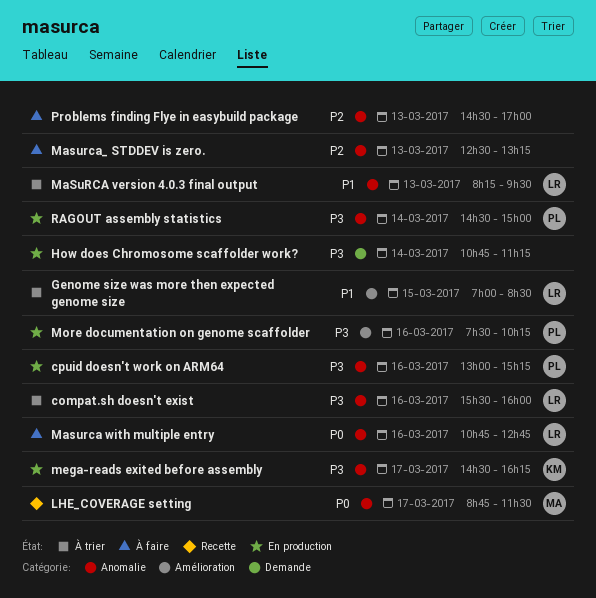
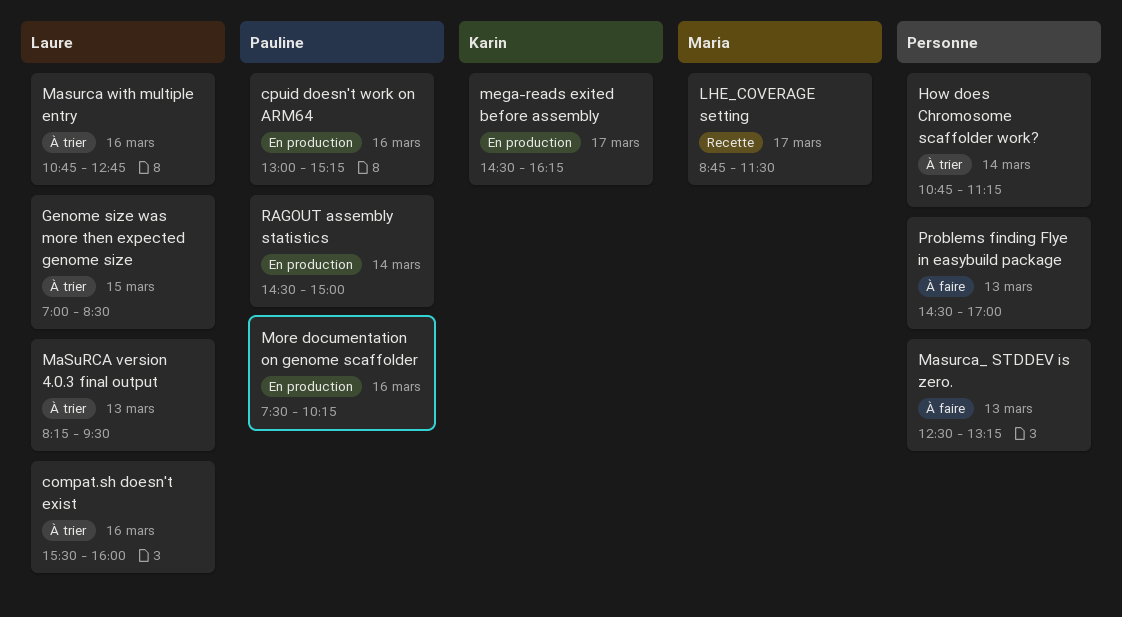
How does Chromosome scaffolder work?, status: En production -> À trier
Masurca with multiple entry, status: À faire -> À trier

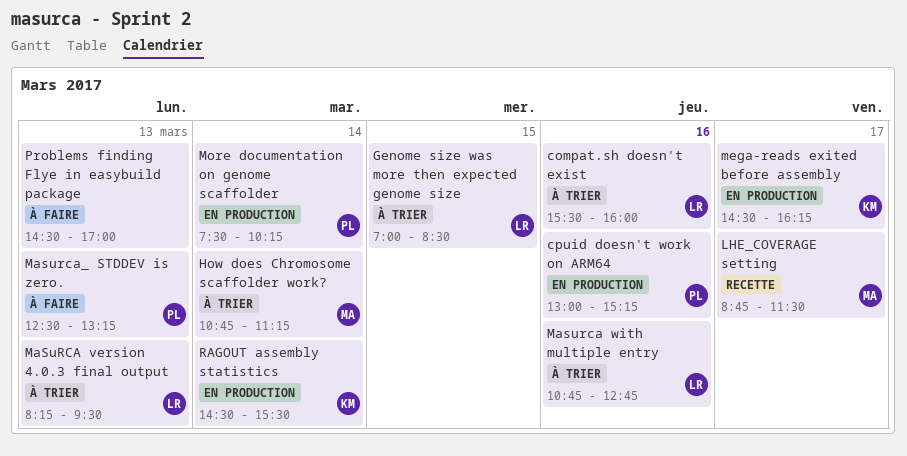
How does Chromosome scaffolder work?, owner: none -> Maria
Masurca_ STDDEV is zero., owner: none -> Pauline
More documentation on genome scaffolder, day: Mar 16 -> Mar 14
RAGOUT assembly statistics, owner: Pauline -> Karin
RAGOUT assembly statistics, ends: 15:00 -> 15:30

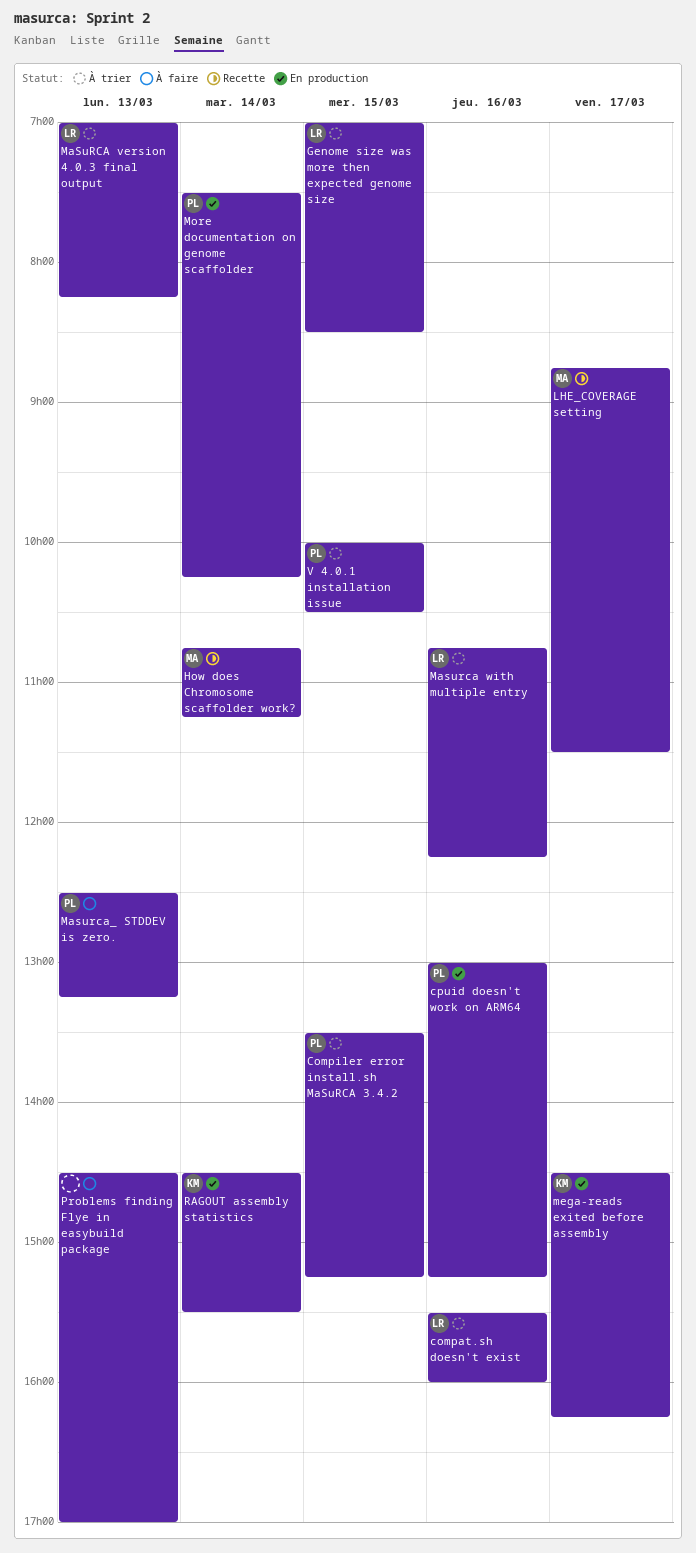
Compiler error install.sh MaSuRCA 3.4.2: none -> present
How does Chromosome scaffolder work?, status: À trier -> Recette
MaSuRCA version 4.0.3 final output, begins: 08:15 -> 07:00
MaSuRCA version 4.0.3 final output, ends: 09:30 -> 08:15
Masurca with multiple entry, ends: 12:45 -> 12:15
V 4.0.1 installation issue: none -> present

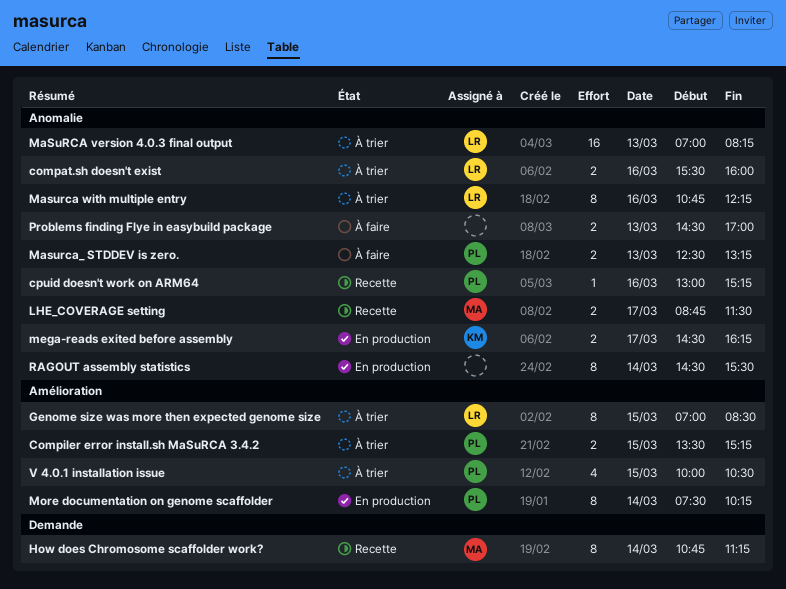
cpuid doesn't work on ARM64, status: En production -> Recette
RAGOUT assembly statistics, owner: KM -> none

